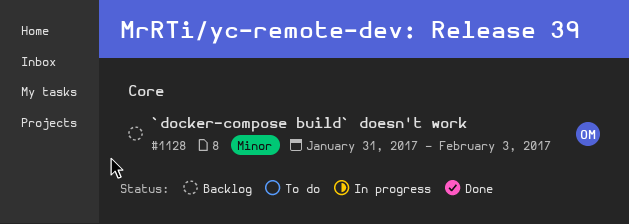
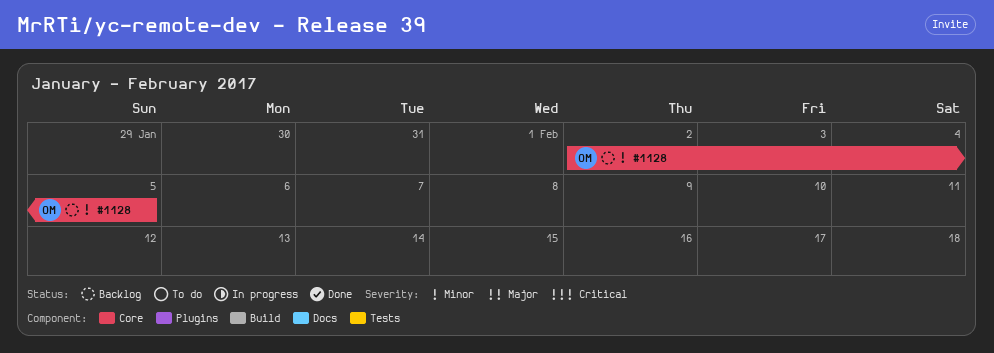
#1128, start: Jan 31 -> Feb 2
#1128, due: Feb 3 -> Feb 5

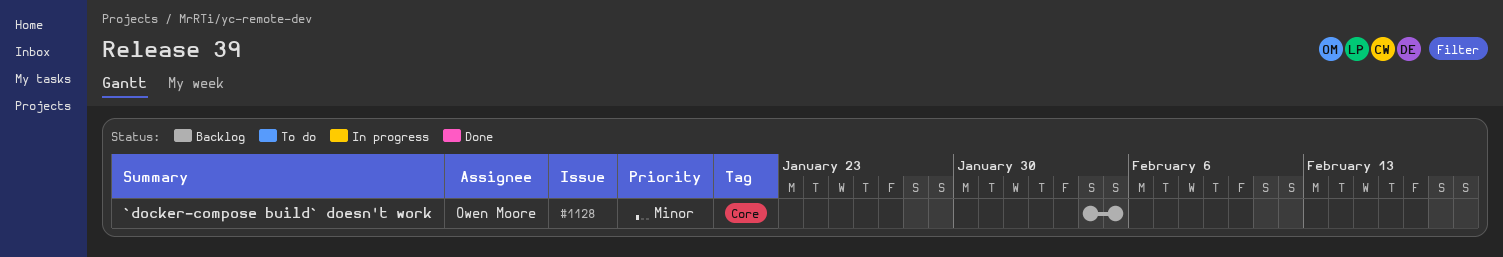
#1128, start: Feb 2 -> Feb 4

